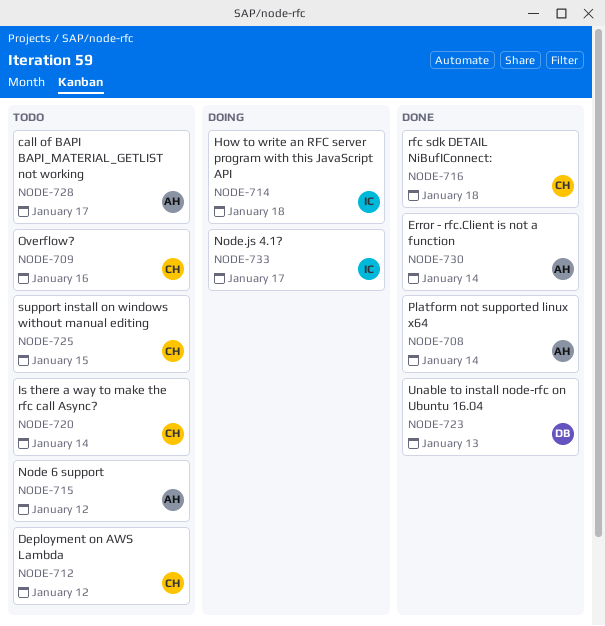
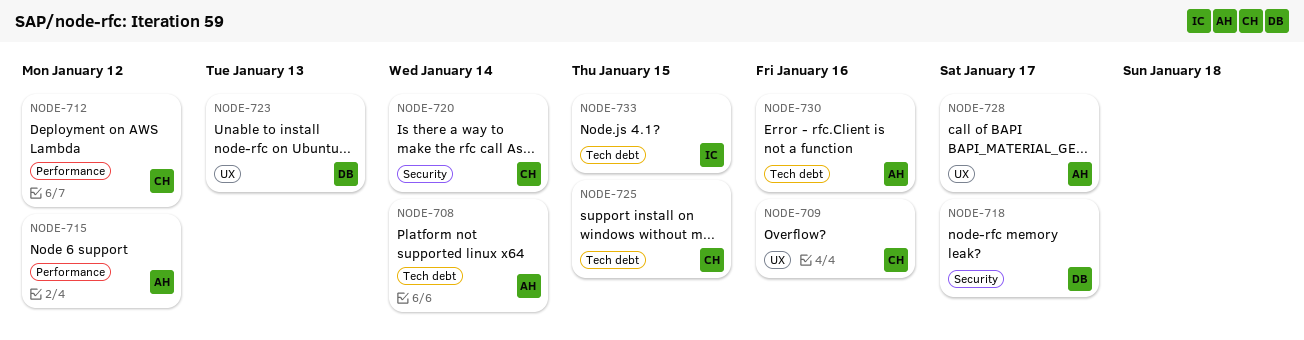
NODE-714: present -> none
NODE-716: present -> none
NODE-718: none -> present
NODE-730, due: Jan 14 -> Jan 16
NODE-733, due: Jan 17 -> Jan 15

